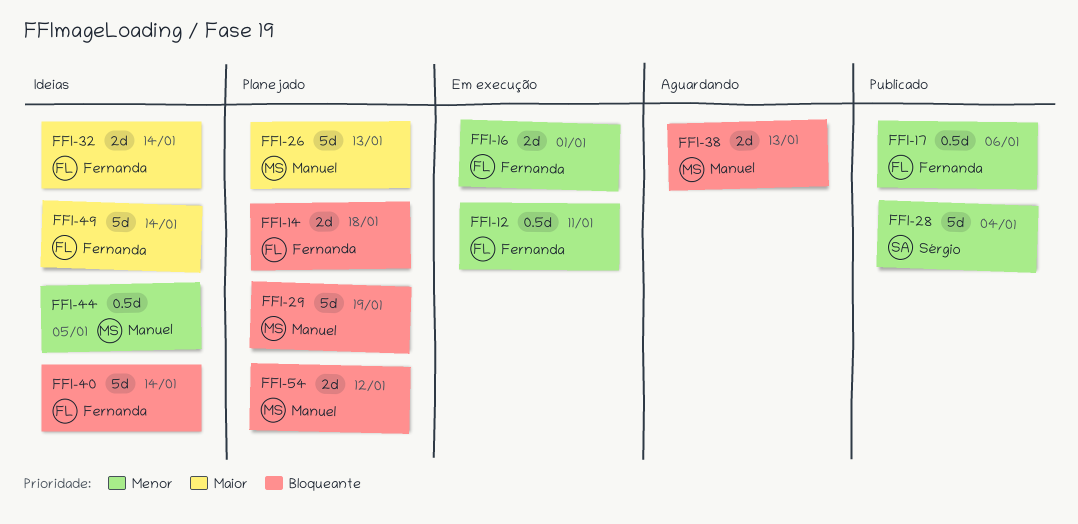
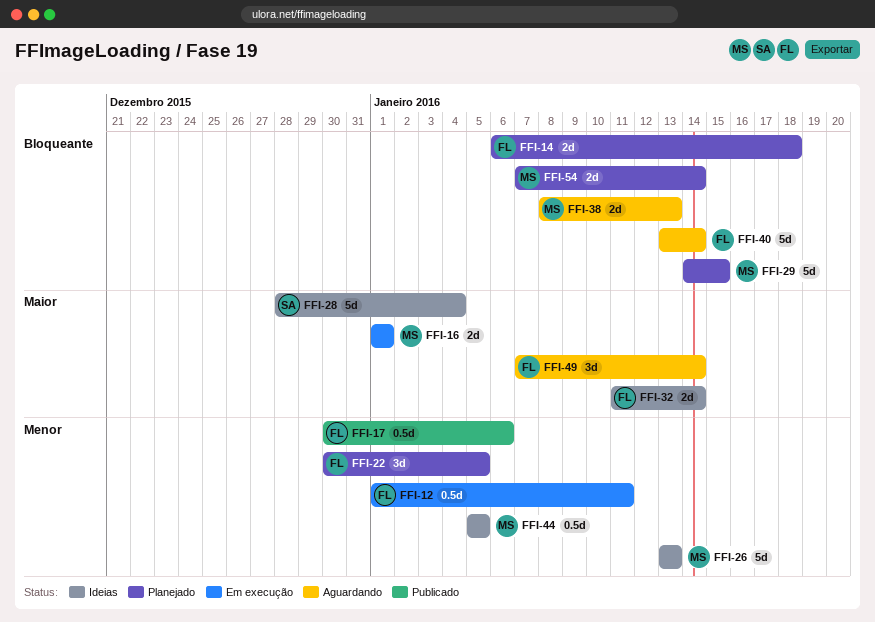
FFI-16, owner: Fernanda -> Manuel
FFI-16, priority: Menor -> Maior
FFI-22: none -> present
FFI-26, status: Planejado -> Ideias
FFI-26, priority: Maior -> Menor
FFI-28, status: Publicado -> Ideias
FFI-28, priority: Menor -> Maior
FFI-29, due: Jan 19 -> Jan 15
FFI-40, status: Ideias -> Aguardando
FFI-49, status: Ideias -> Aguardando
FFI-49, estimate: 5d -> 3d
FFI-54, due: Jan 12 -> Jan 14

